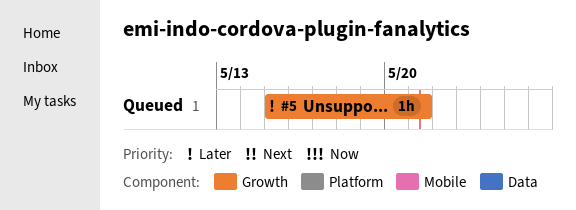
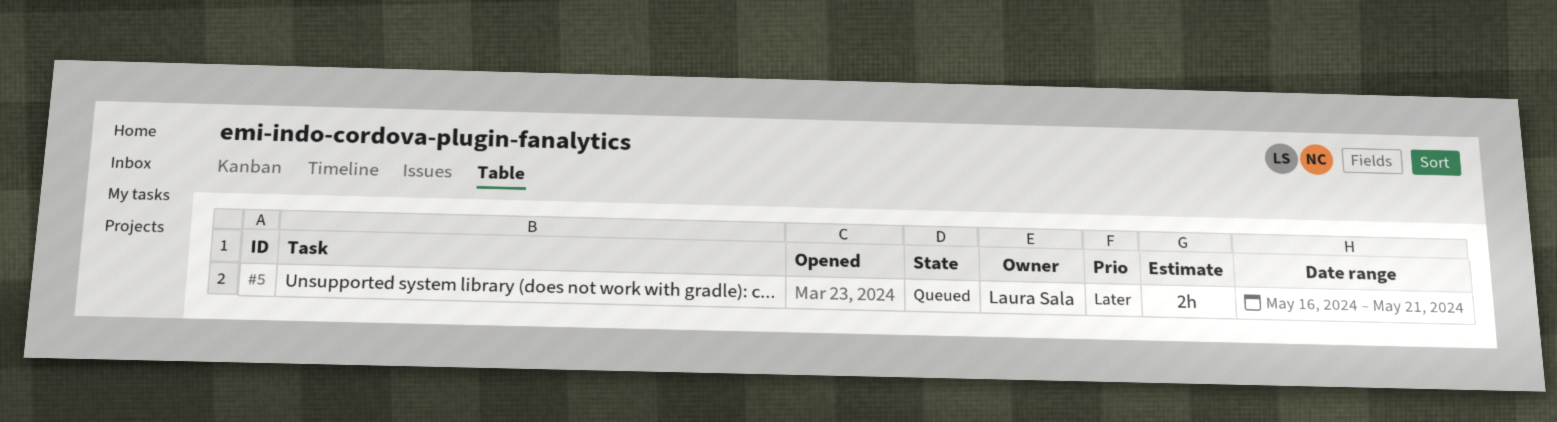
#5, estimate: 1h -> 2h
#5, start: May 15 -> May 16

